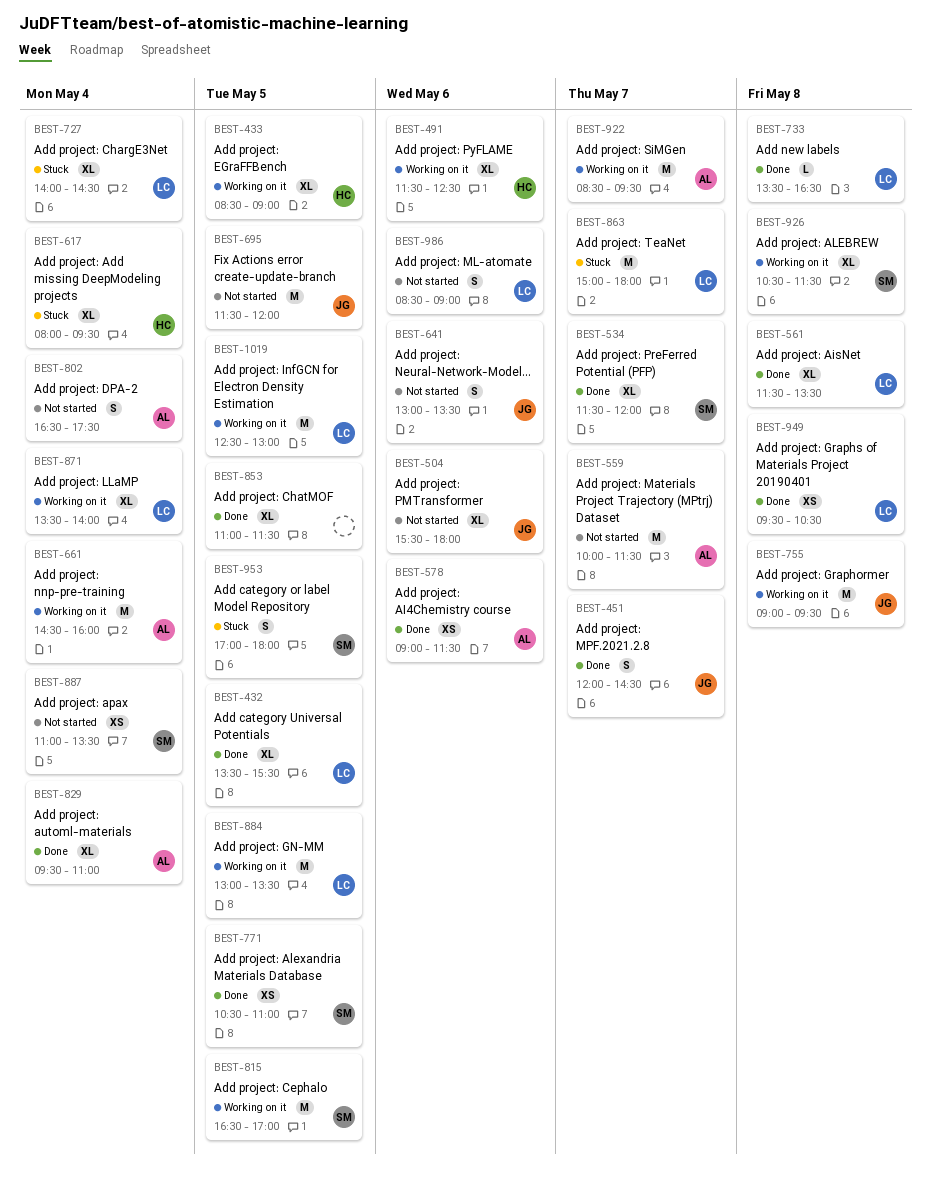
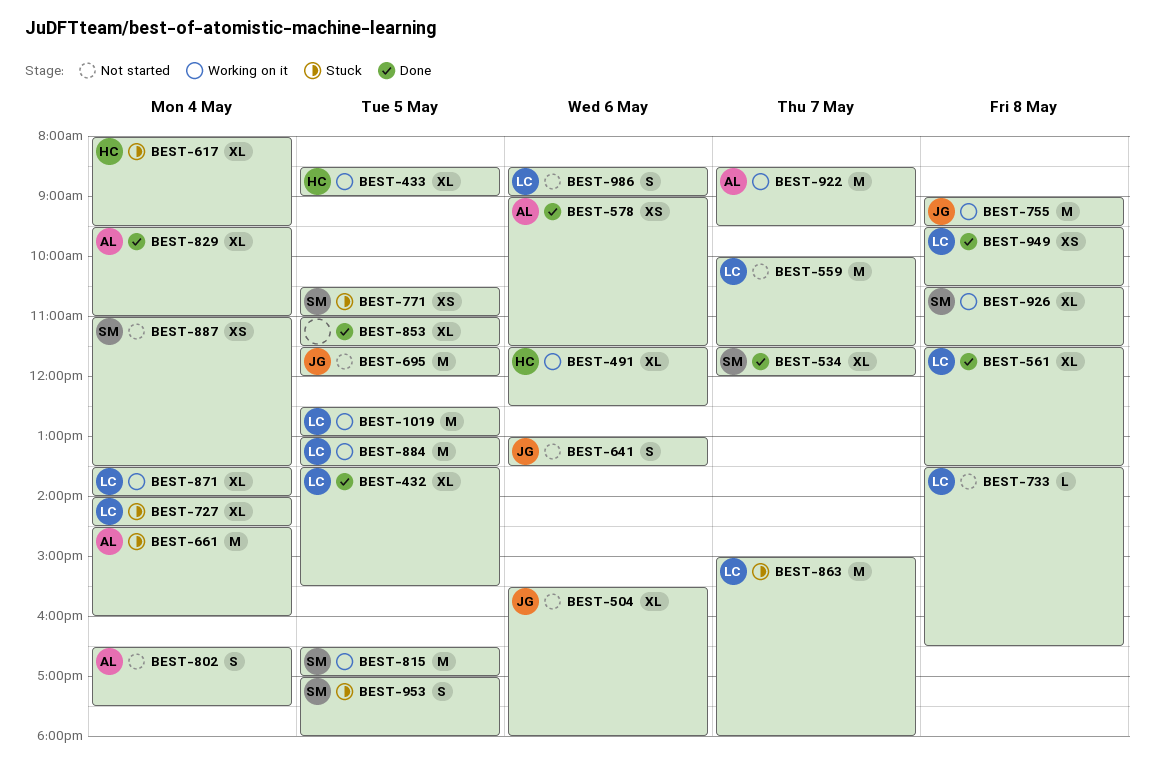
BEST-451: present -> none
BEST-559, owner: AL -> LC
BEST-661, status: Working on it -> Stuck
BEST-733, status: Done -> Not started
BEST-771, status: Done -> Stuck

